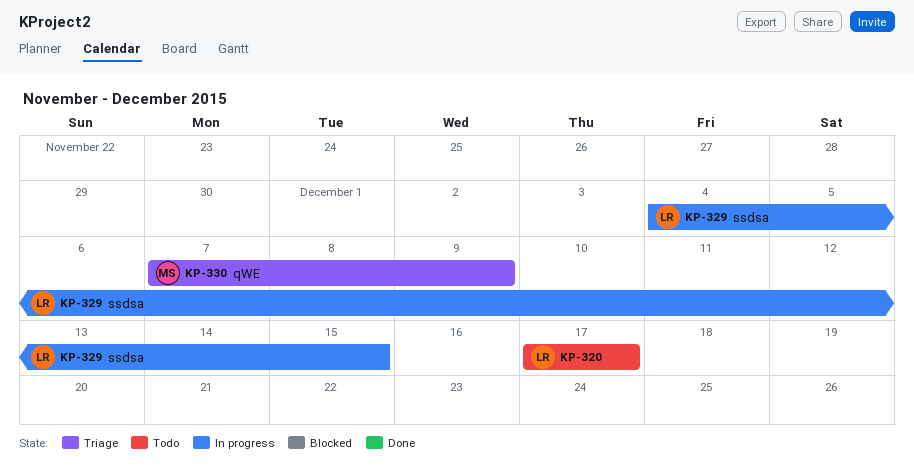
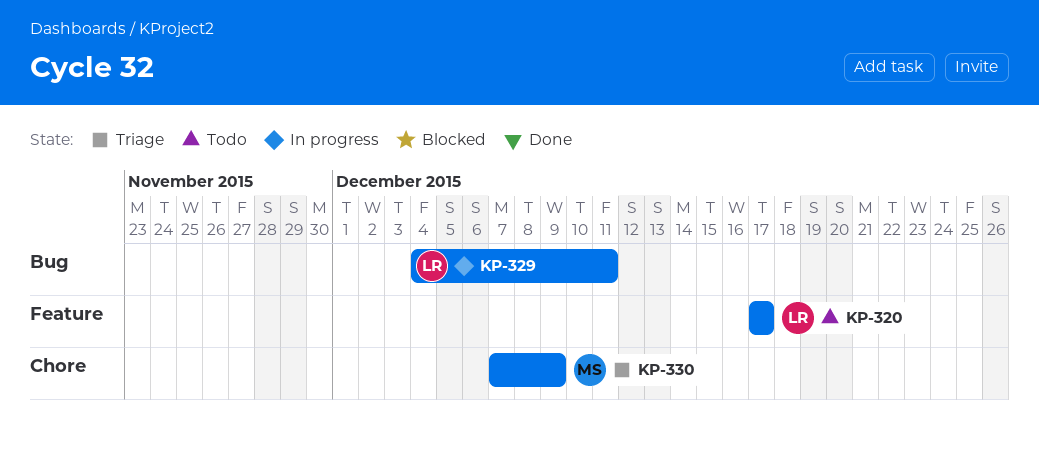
KP-329, due: Dec 15 -> Dec 11

